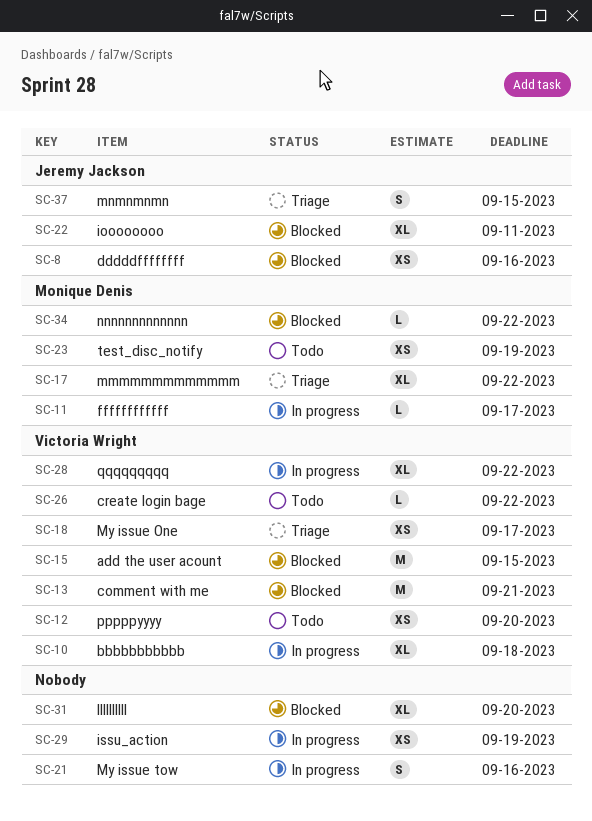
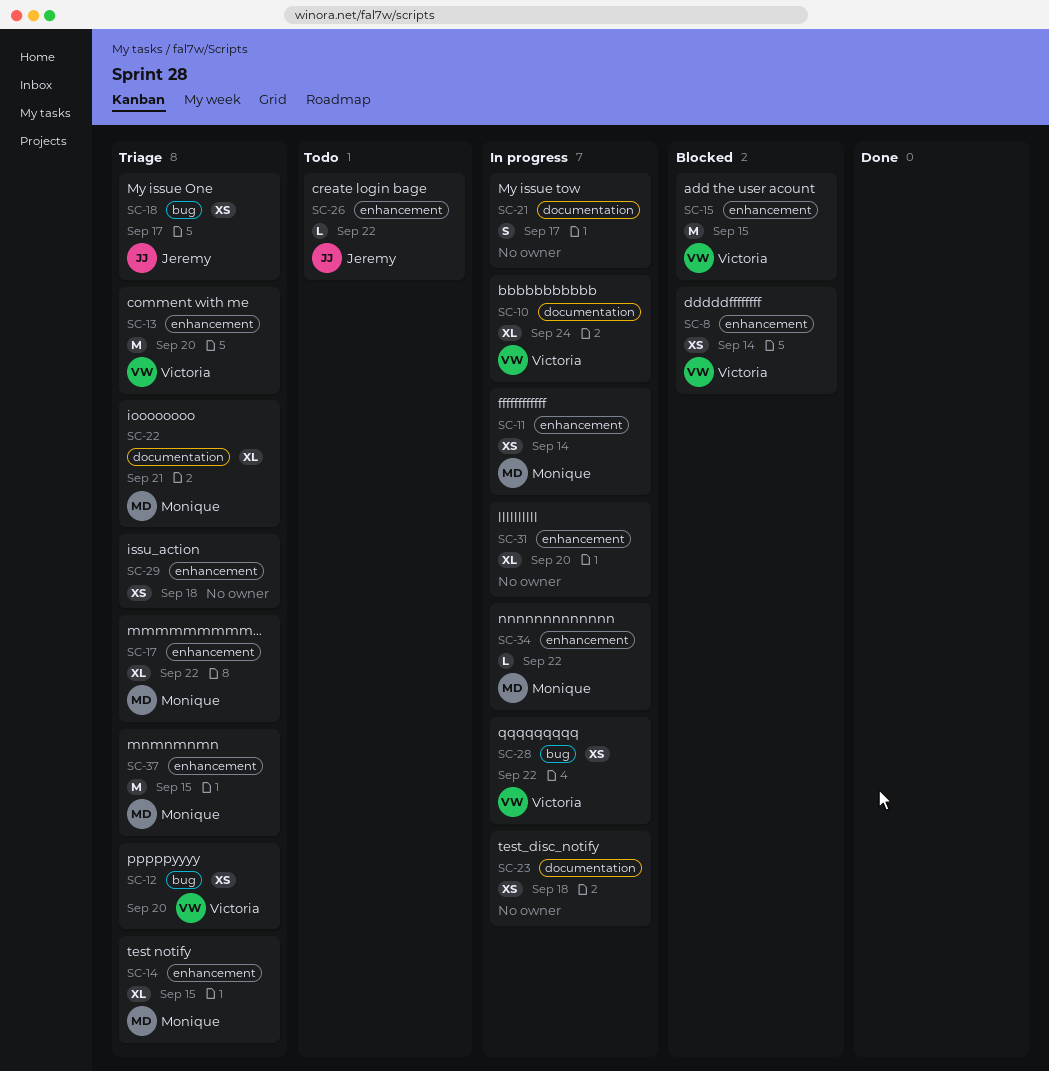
SC-8, owner: Jeremy Jackson -> Victoria Wright
SC-8, due: Sep 16 -> Sep 14
SC-10, due: Sep 18 -> Sep 24
SC-11, estimate: L -> XS
SC-11, due: Sep 17 -> Sep 14
SC-12, status: Todo -> Triage
SC-13, status: Blocked -> Triage
SC-13, due: Sep 21 -> Sep 20
SC-14: none -> present
SC-18, owner: Victoria Wright -> Jeremy Jackson
SC-21, due: Sep 16 -> Sep 17
SC-22, status: Blocked -> Triage
SC-22, owner: Jeremy Jackson -> Monique Denis
SC-22, due: Sep 11 -> Sep 21
SC-23, status: Todo -> In progress
SC-23, owner: Monique Denis -> none
SC-23, due: Sep 19 -> Sep 18
SC-26, owner: Victoria Wright -> Jeremy Jackson
SC-28, estimate: XL -> XS
SC-29, status: In progress -> Triage
SC-29, due: Sep 19 -> Sep 18
SC-31, status: Blocked -> In progress
SC-34, status: Blocked -> In progress
SC-37, owner: Jeremy Jackson -> Monique Denis
SC-37, estimate: S -> M

